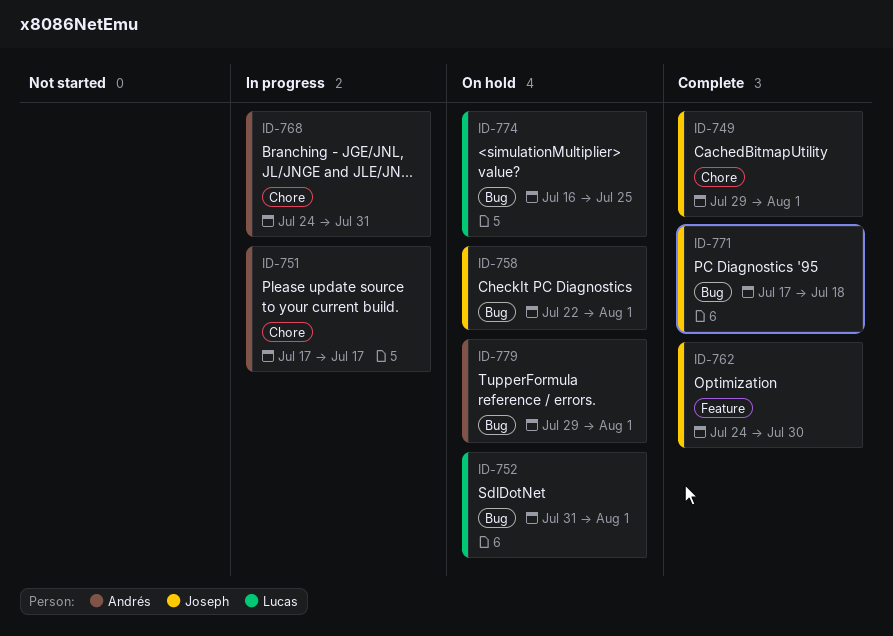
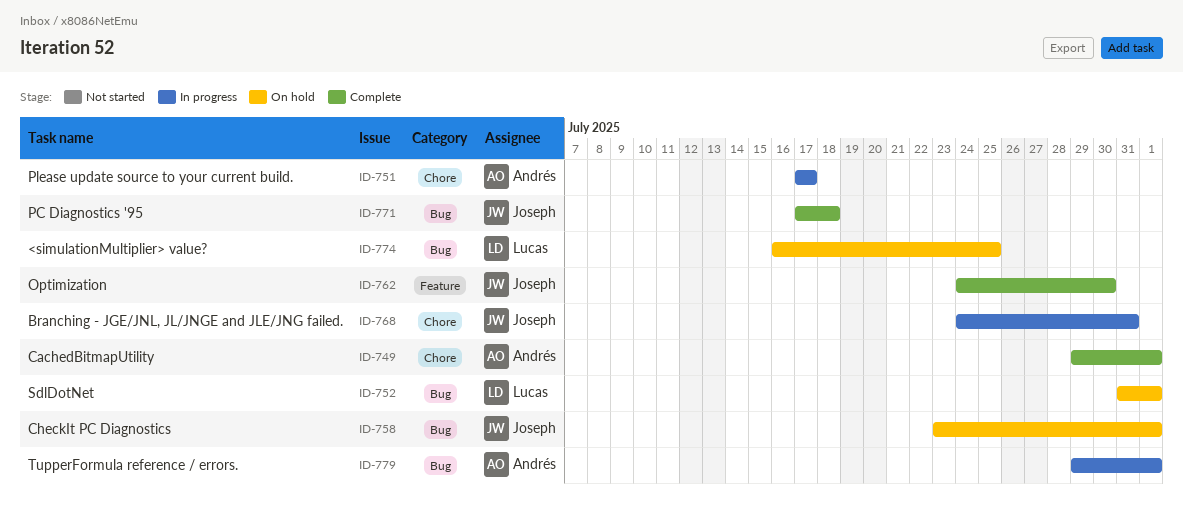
ID-749, owner: Joseph -> Andrés
ID-758, start: Jul 22 -> Jul 23
ID-768, owner: Andrés -> Joseph
ID-779, status: On hold -> In progress

